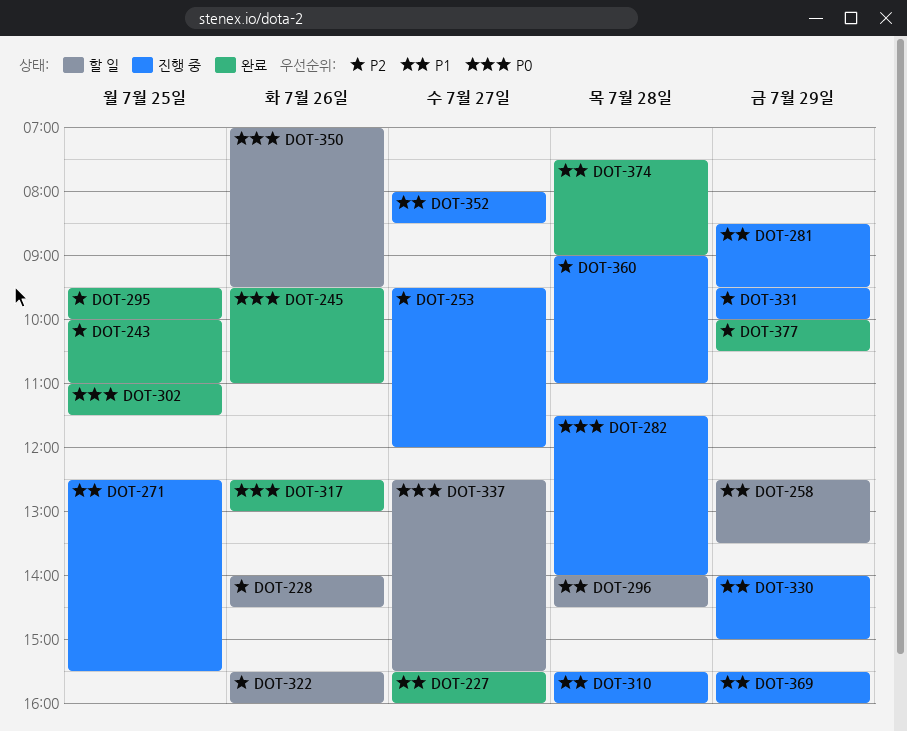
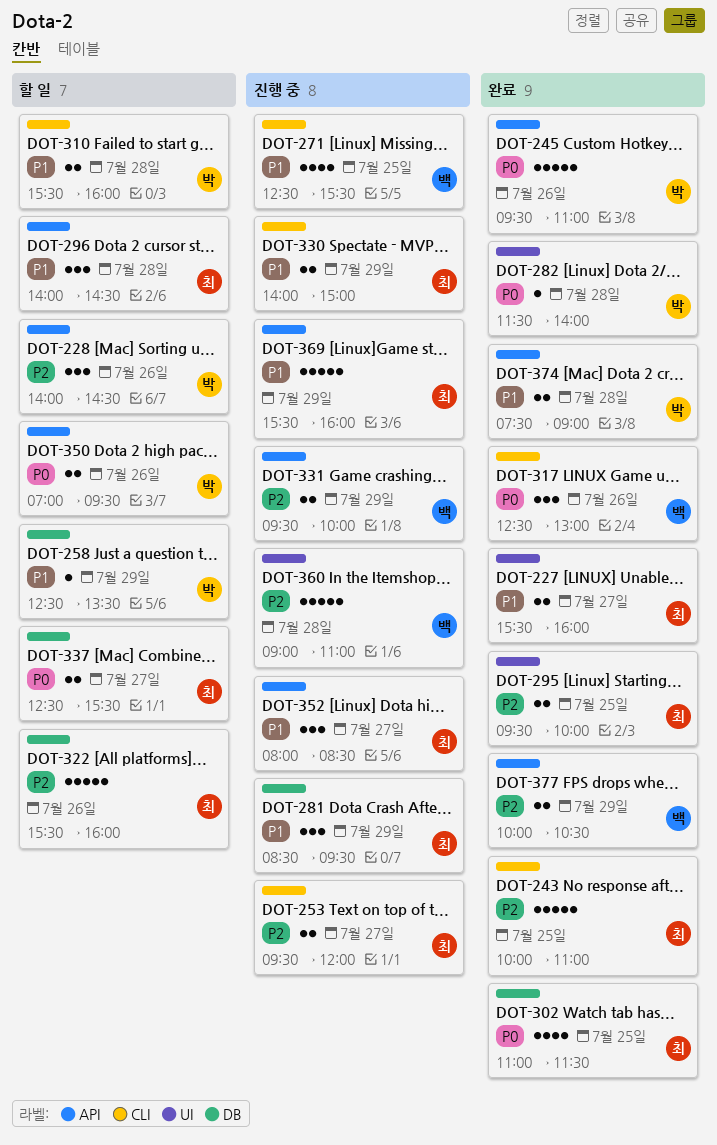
DOT-282, status: 진행 중 -> 완료
DOT-310, status: 진행 중 -> 할 일

